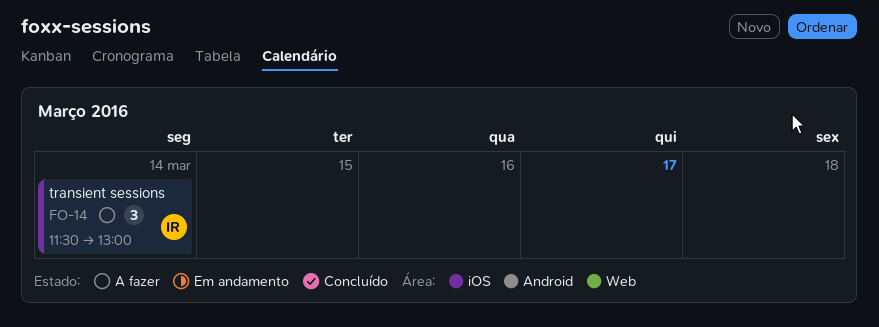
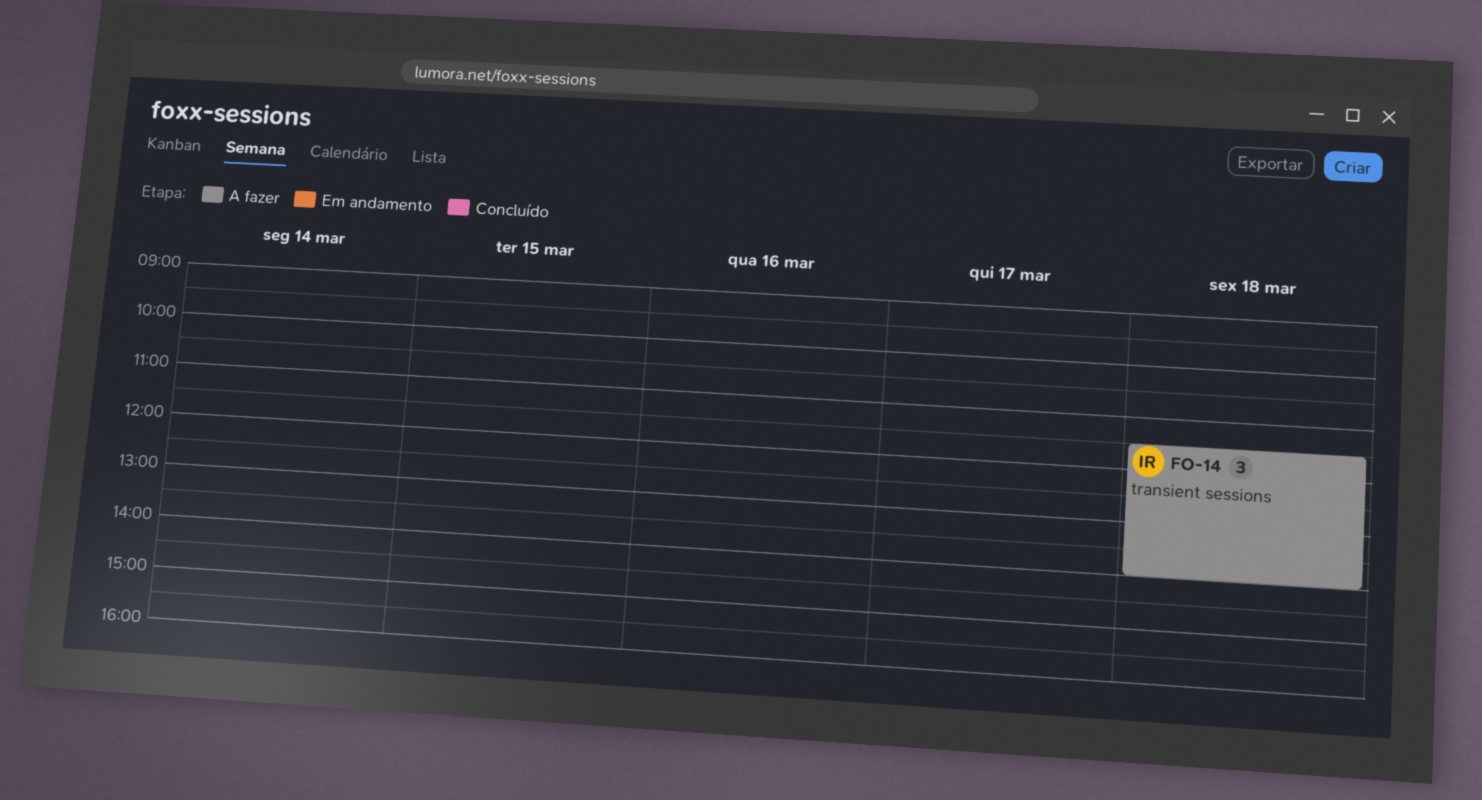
FO-14, day: Mar 14 -> Mar 18
FO-14, ends: 13:00 -> 14:00

